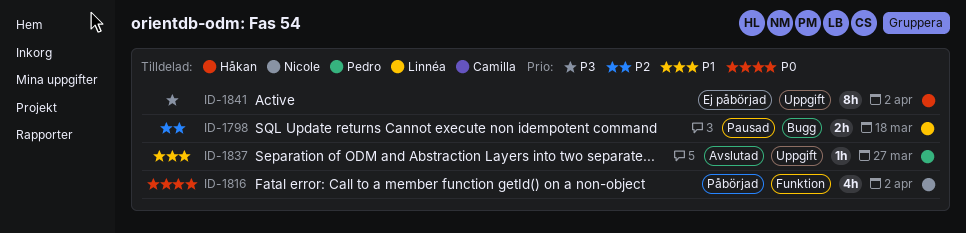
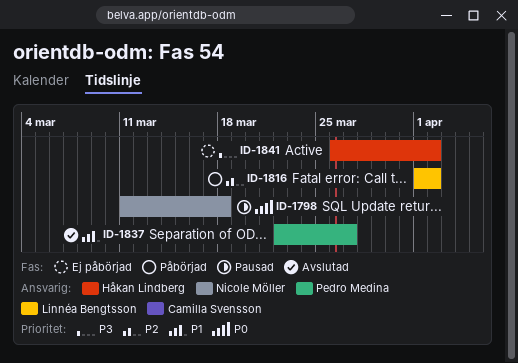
ID-1798, owner: Linnéa Bengtsson -> Nicole Möller
ID-1798, priority: P2 -> P0
ID-1816, owner: Nicole Möller -> Linnéa Bengtsson
ID-1816, priority: P0 -> P2

